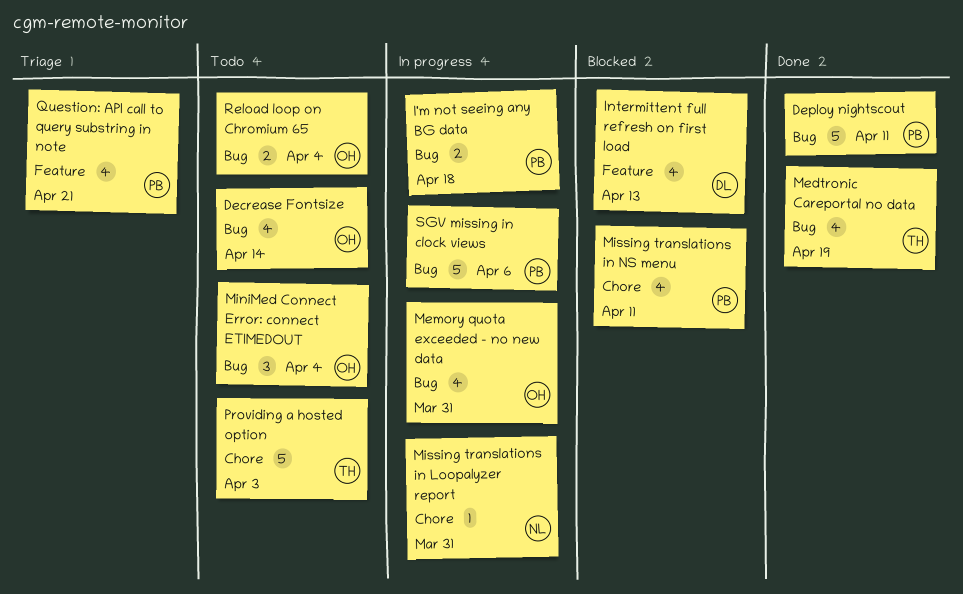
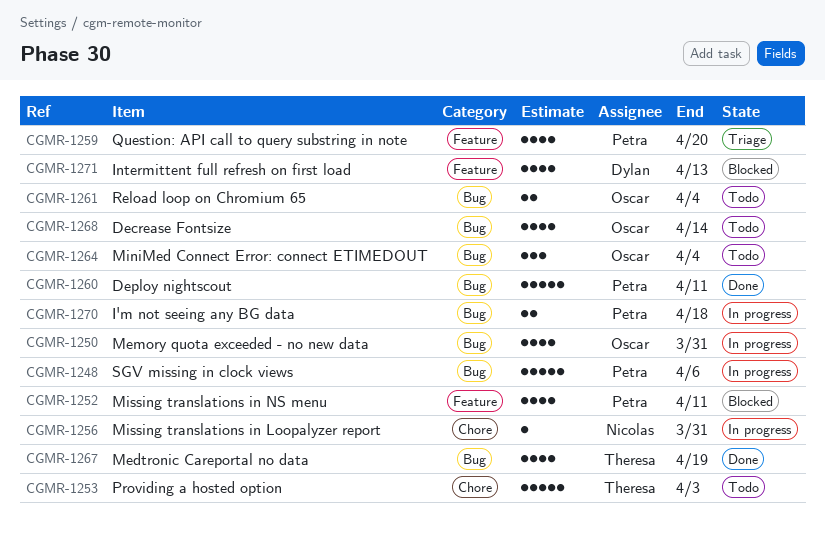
Missing translations in NS menu, label: Chore -> Feature
Question: API call to query substring in note, due: Apr 21 -> Apr 20

